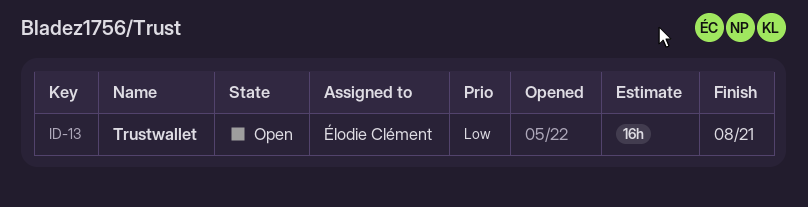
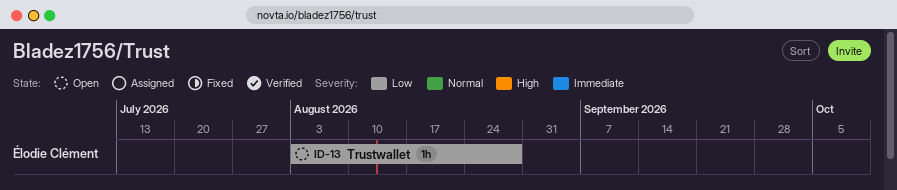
ID-13, estimate: 16h -> 1h
ID-13, due: Aug 21 -> Aug 28

